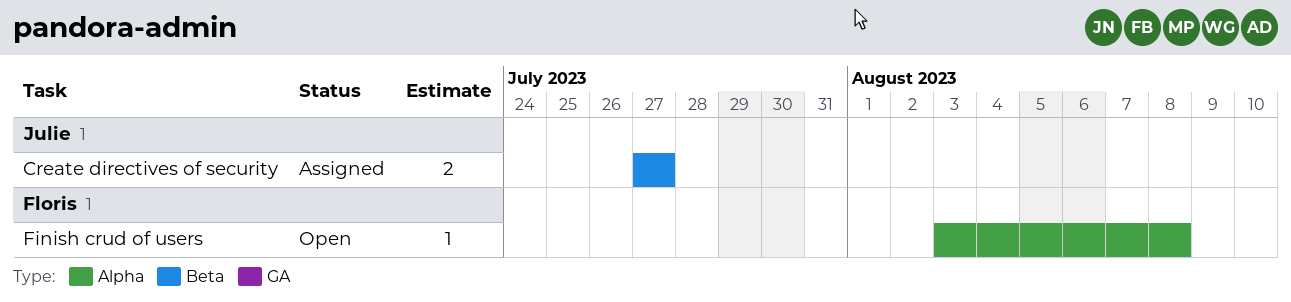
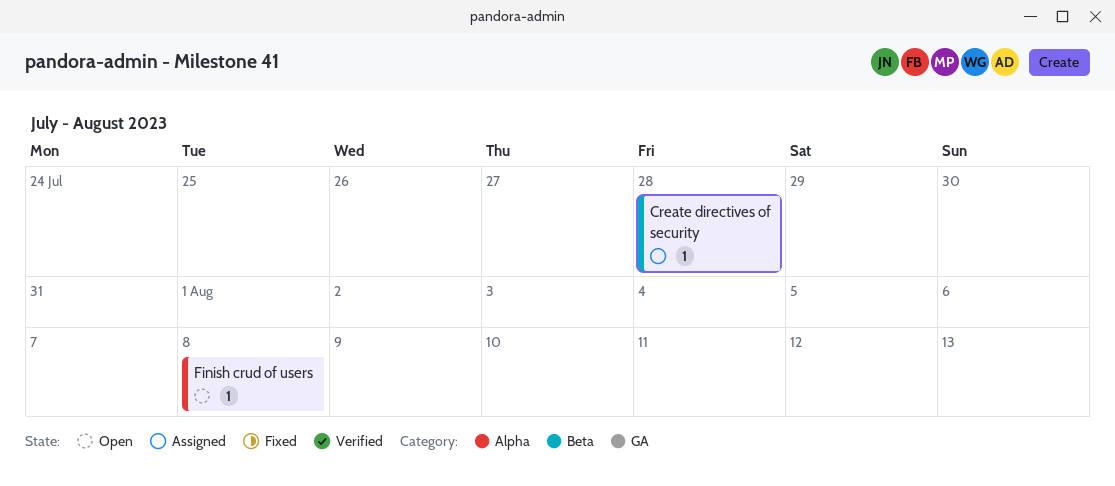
Create directives of security, estimate: 2 -> 1
Create directives of security, due: Jul 27 -> Jul 28

